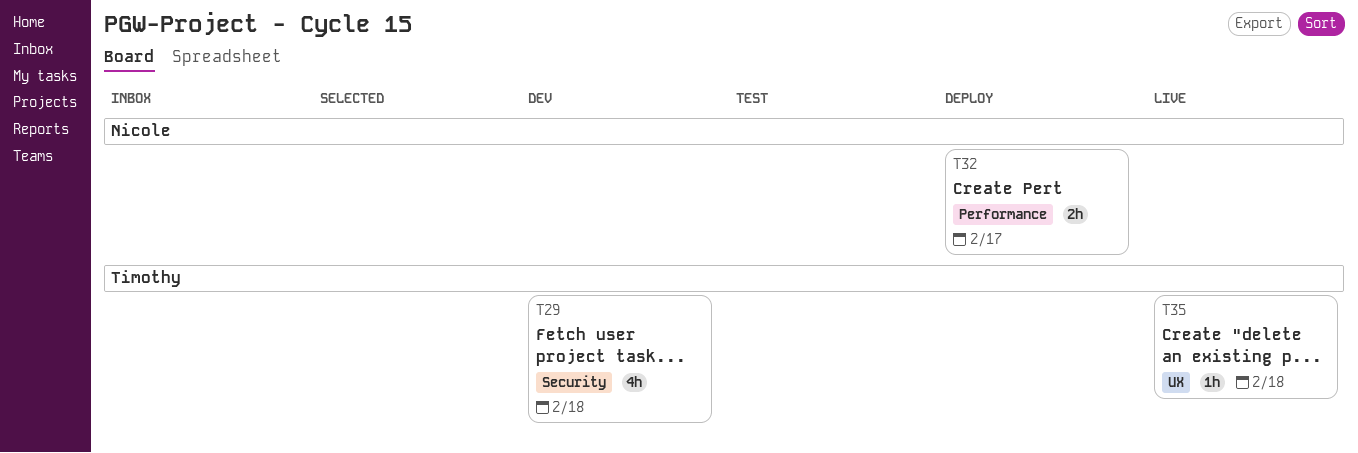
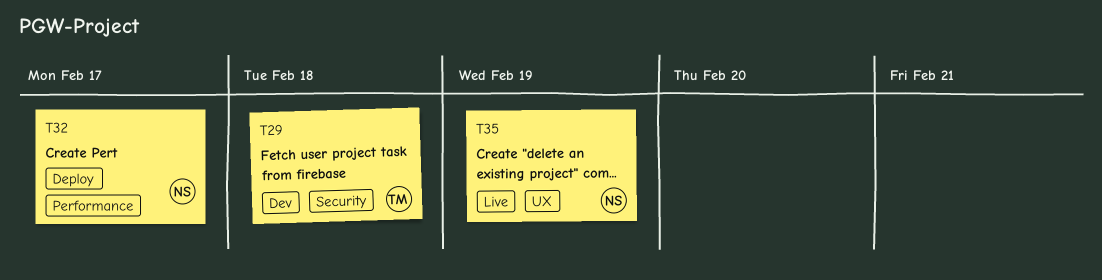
T35, owner: Timothy -> Nicole
T35, due: Feb 18 -> Feb 19

